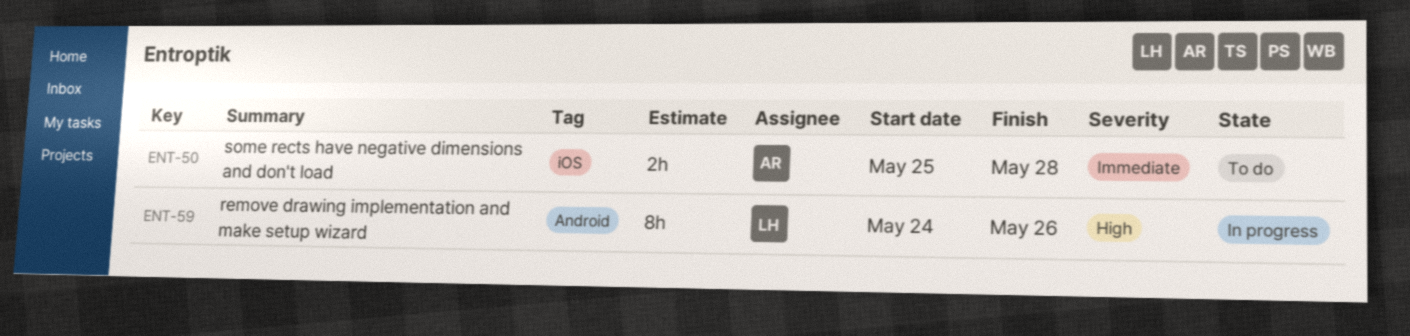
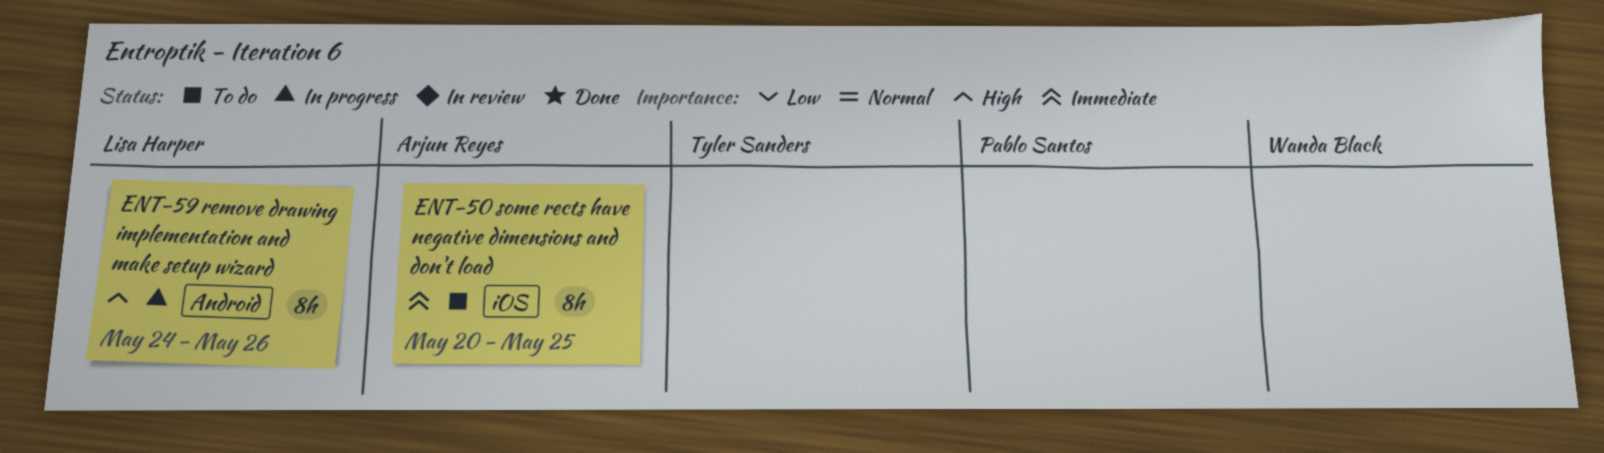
ENT-50, estimate: 2h -> 8h
ENT-50, start: May 25 -> May 20
ENT-50, due: May 28 -> May 25

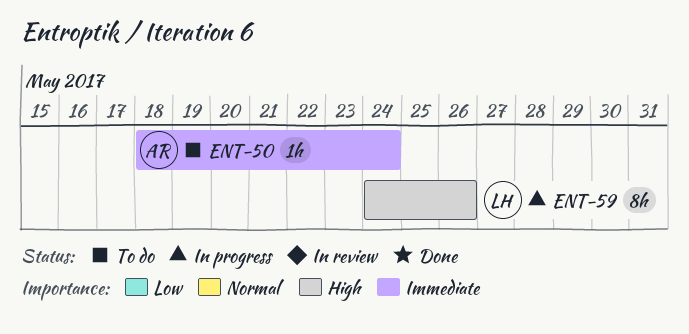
ENT-50, estimate: 8h -> 1h
ENT-50, start: May 20 -> May 18
ENT-50, due: May 25 -> May 24

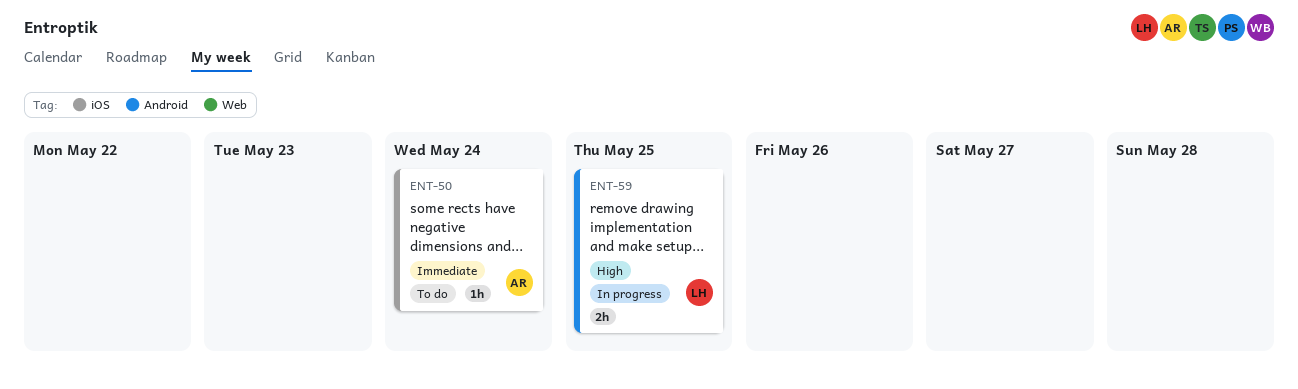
ENT-59, estimate: 8h -> 2h
ENT-59, due: May 26 -> May 25

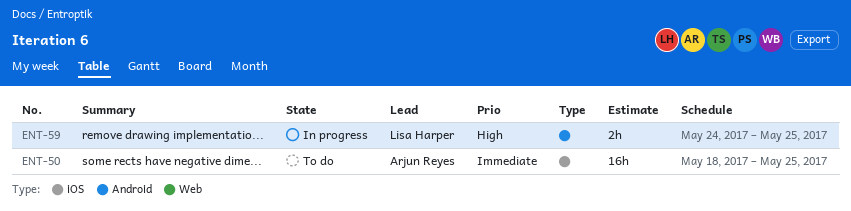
ENT-50, estimate: 1h -> 16h
ENT-50, due: May 24 -> May 25

